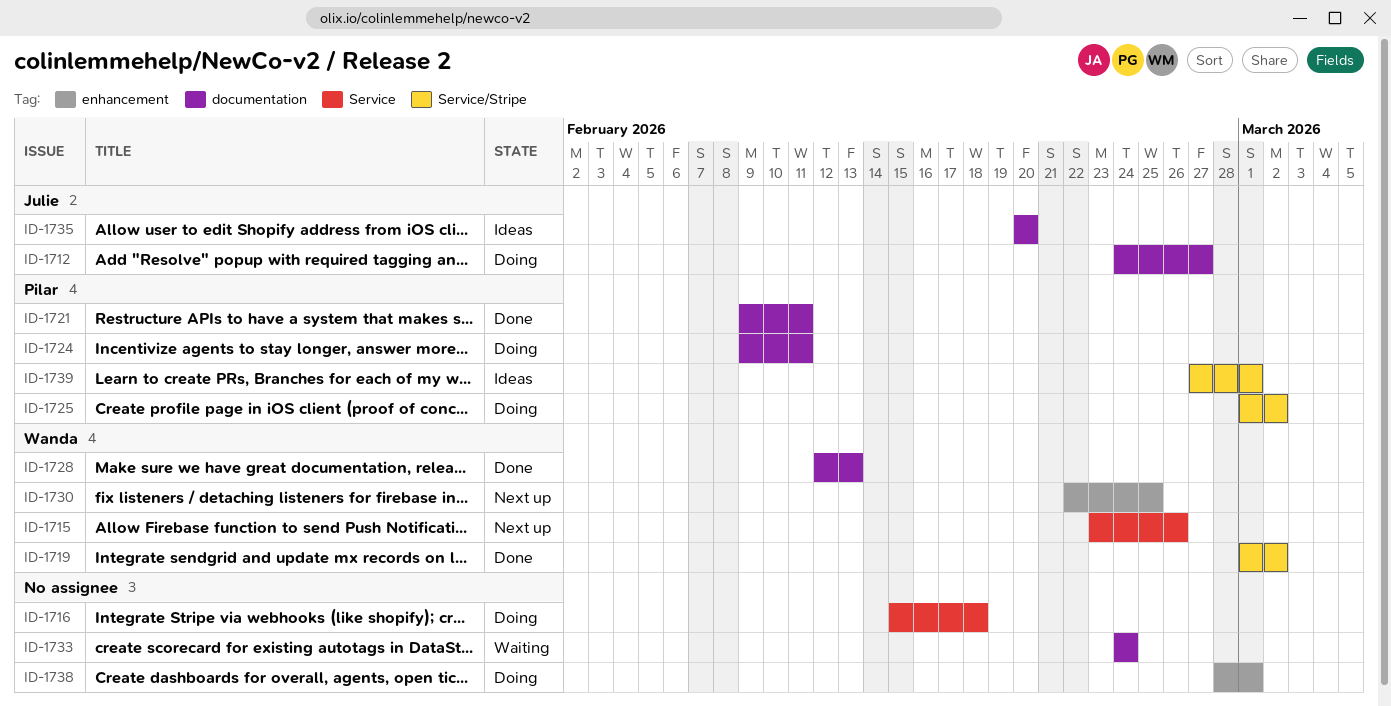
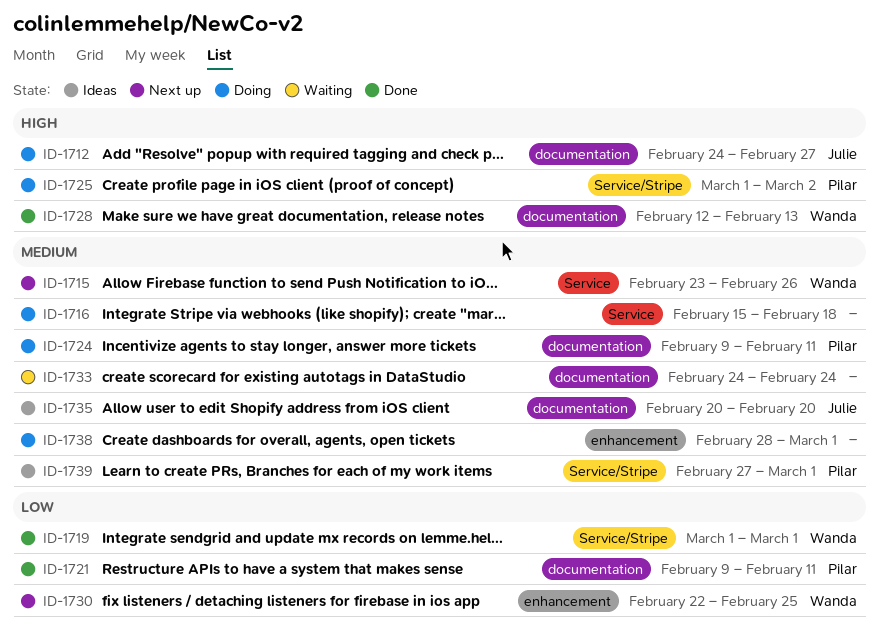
ID-1719, due: Mar 2 -> Mar 1

